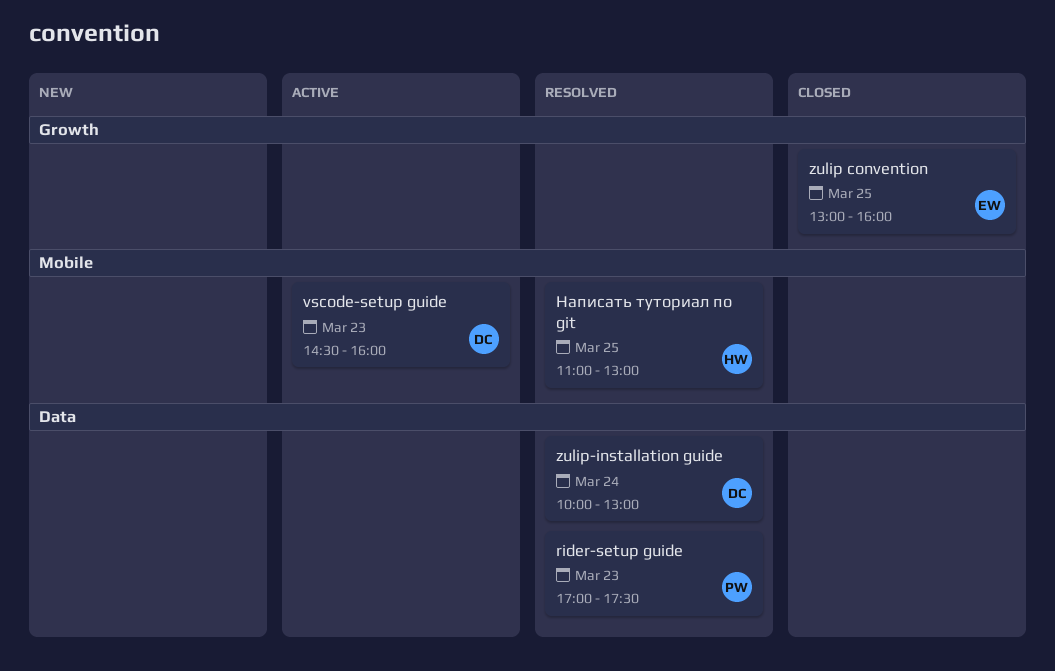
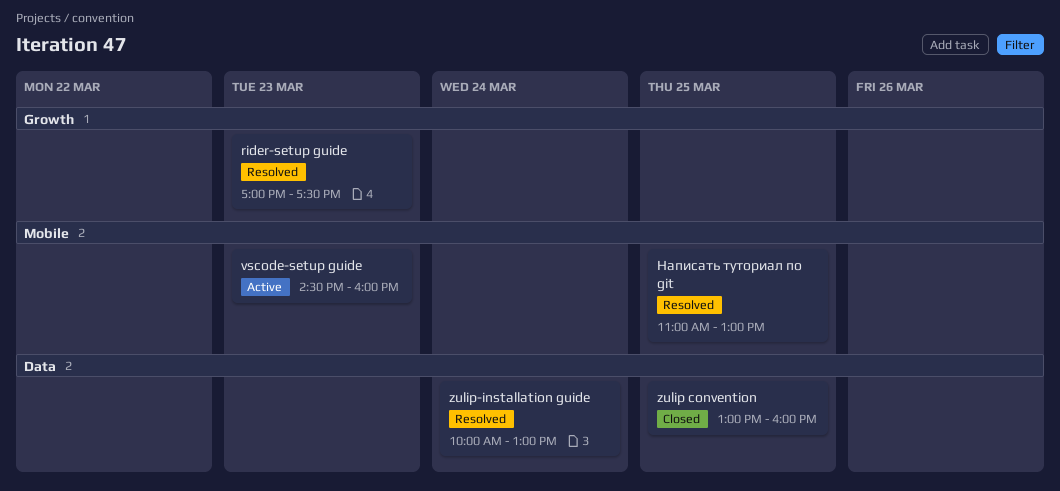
rider-setup guide, label: Data -> Growth
zulip convention, label: Growth -> Data

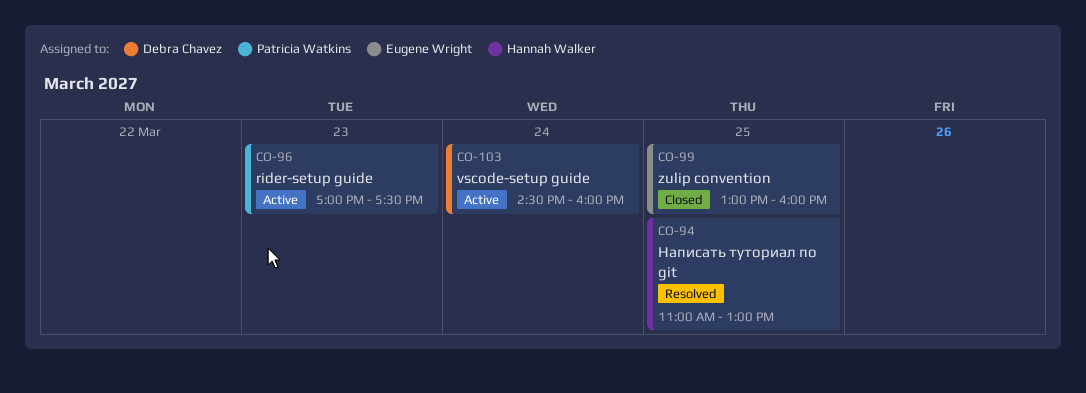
rider-setup guide, status: Resolved -> Active
vscode-setup guide, day: Mar 23 -> Mar 24
zulip-installation guide: present -> none

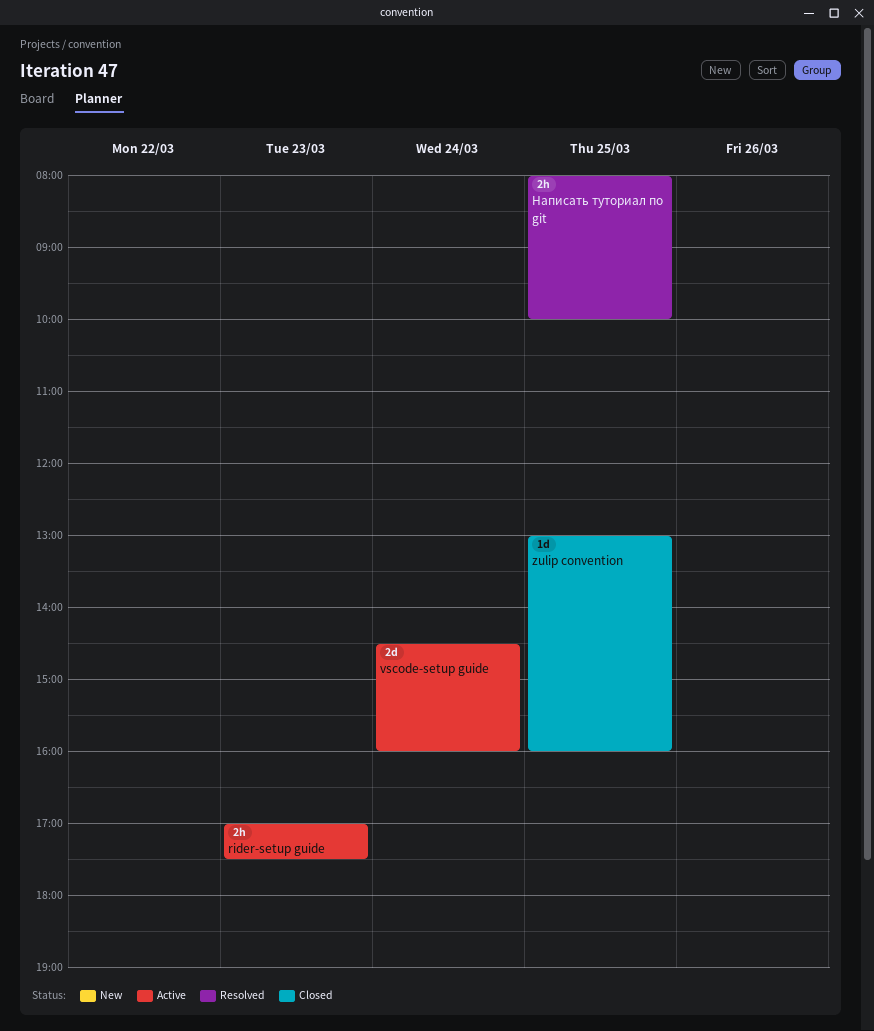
Написать туториал по git, begins: 11:00 -> 08:00
Написать туториал по git, ends: 13:00 -> 10:00

